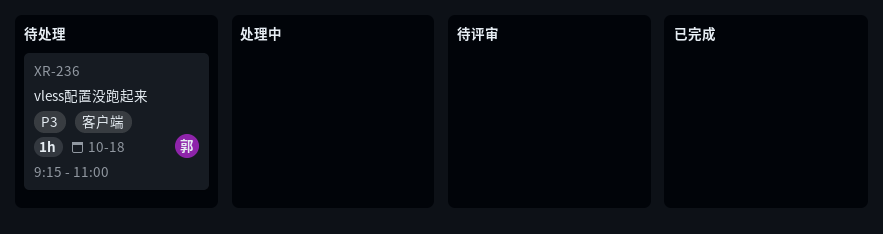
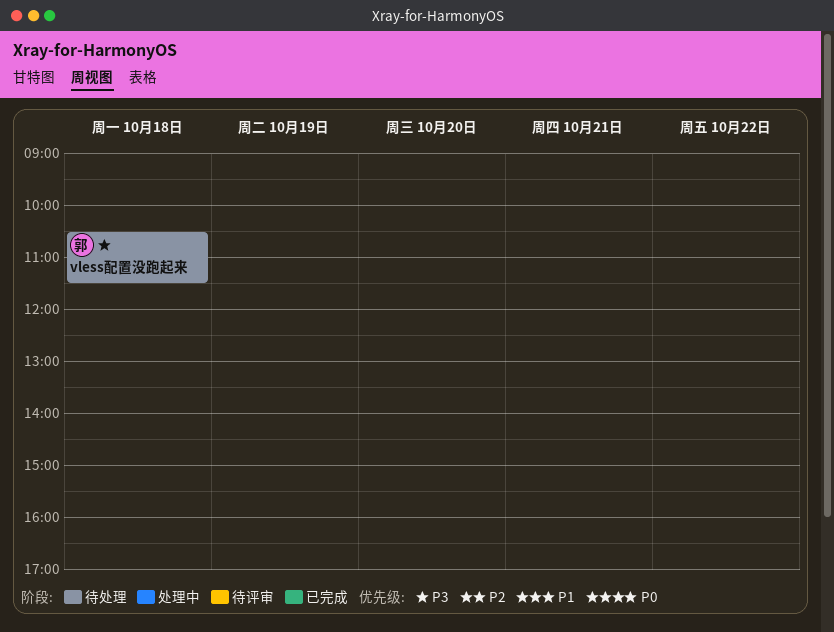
vless配置没跑起来, begins: 09:15 -> 10:30
vless配置没跑起来, ends: 11:00 -> 11:30

